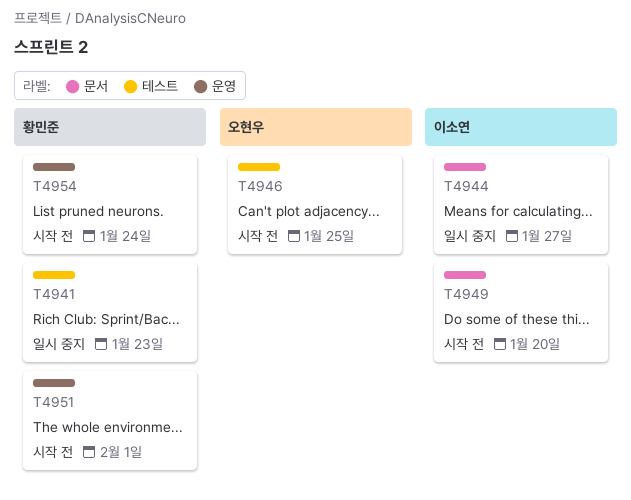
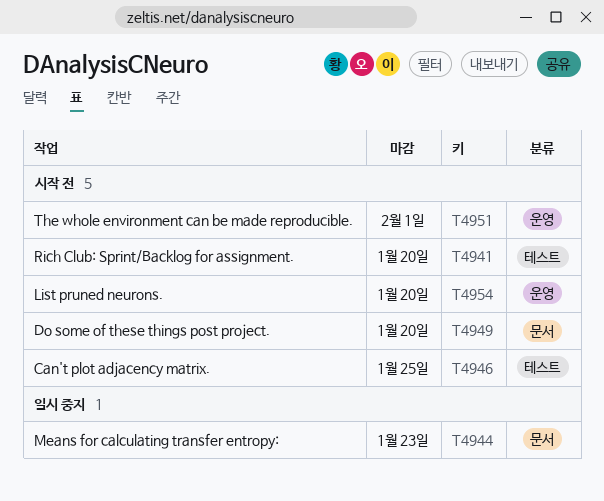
T4941, status: 일시 중지 -> 시작 전
T4941, due: Jan 23 -> Jan 20
T4944, due: Jan 27 -> Jan 23
T4954, due: Jan 24 -> Jan 20

